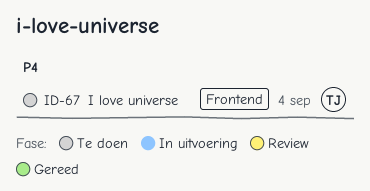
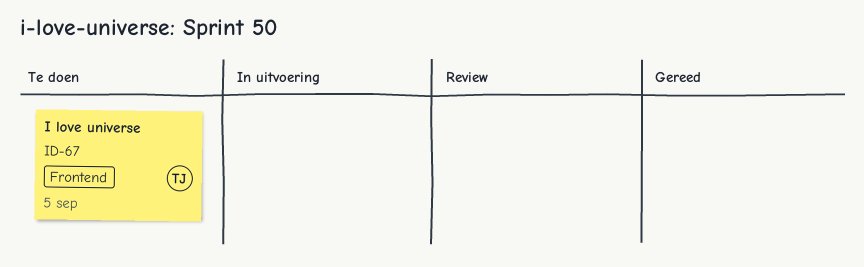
ID-67, due: Sep 4 -> Sep 5

